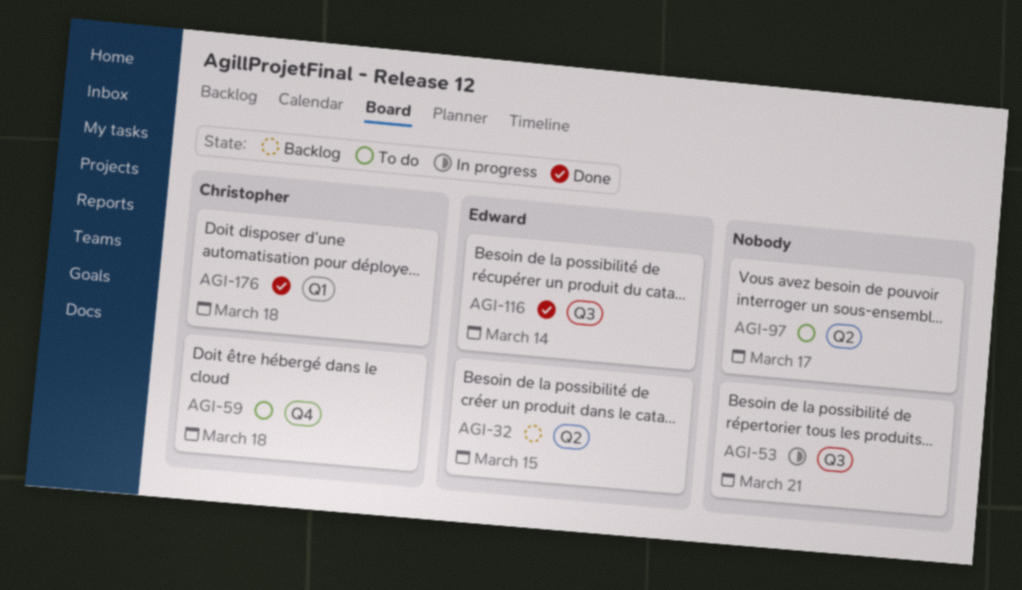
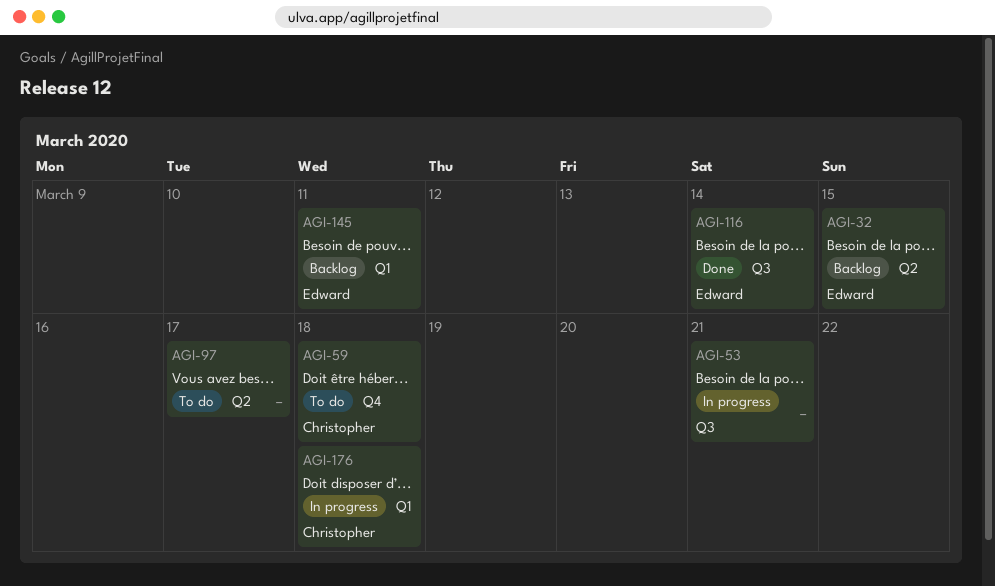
AGI-145: none -> present
AGI-176, status: Done -> In progress

